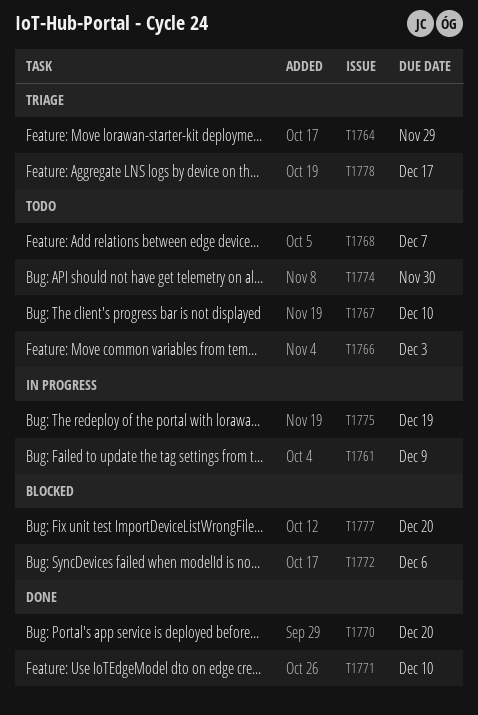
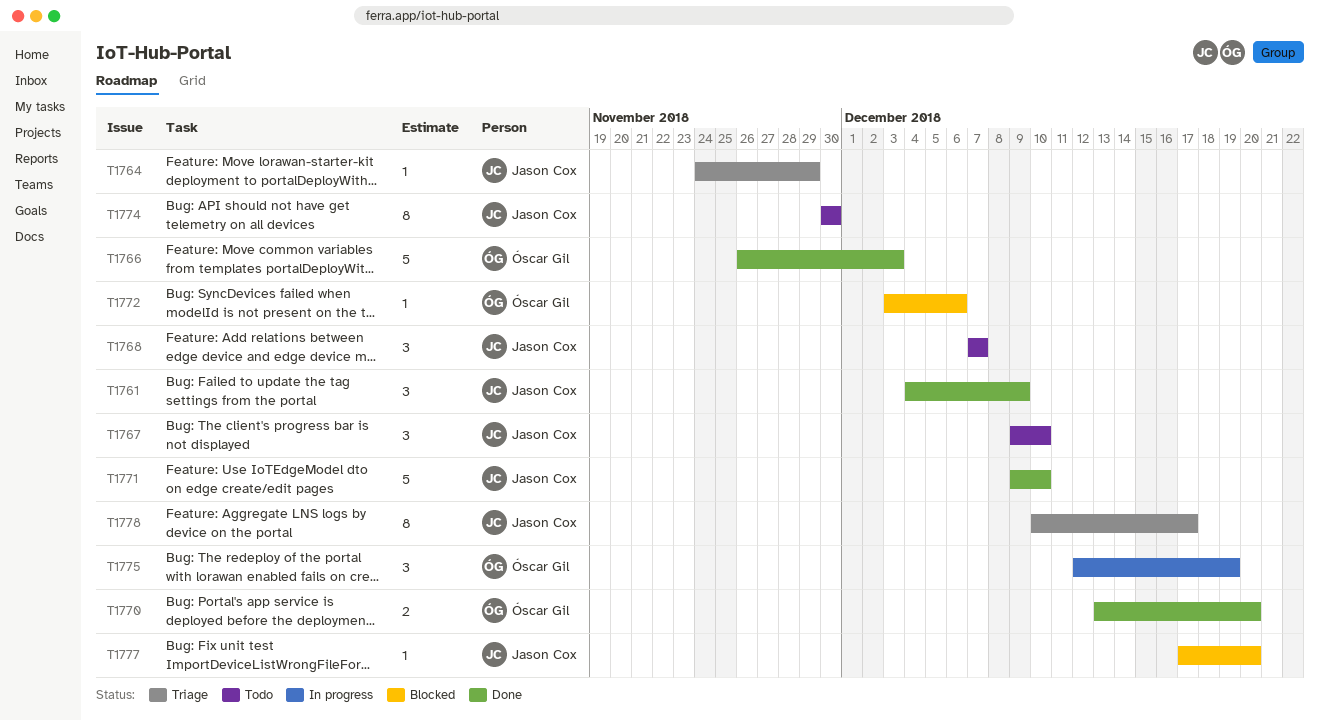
T1761, status: In progress -> Done
T1766, status: Todo -> Done

